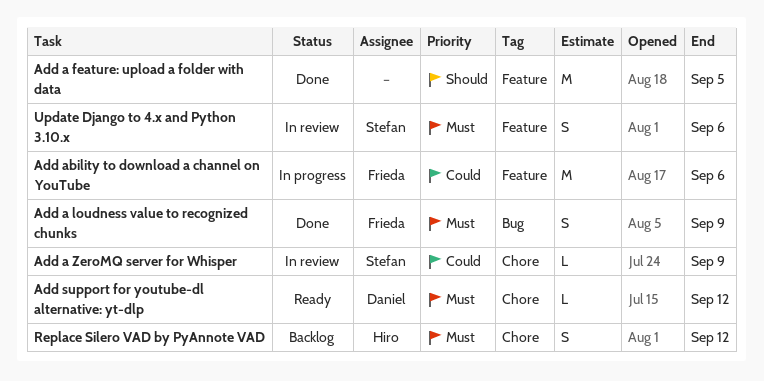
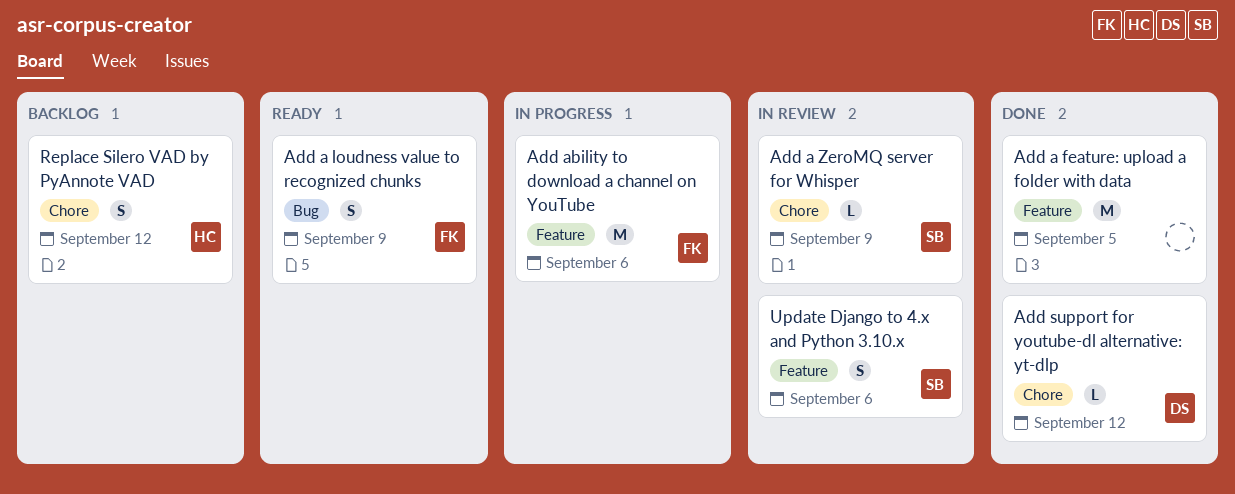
Add a loudness value to recognized chunks, status: Done -> Ready
Add support for youtube-dl alternative: yt-dlp, status: Ready -> Done

